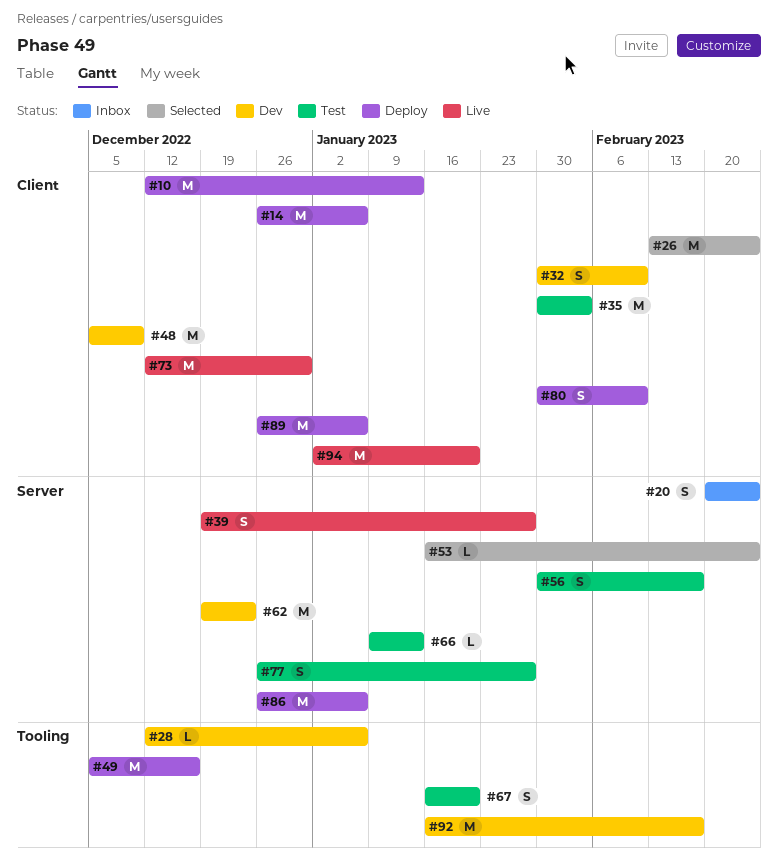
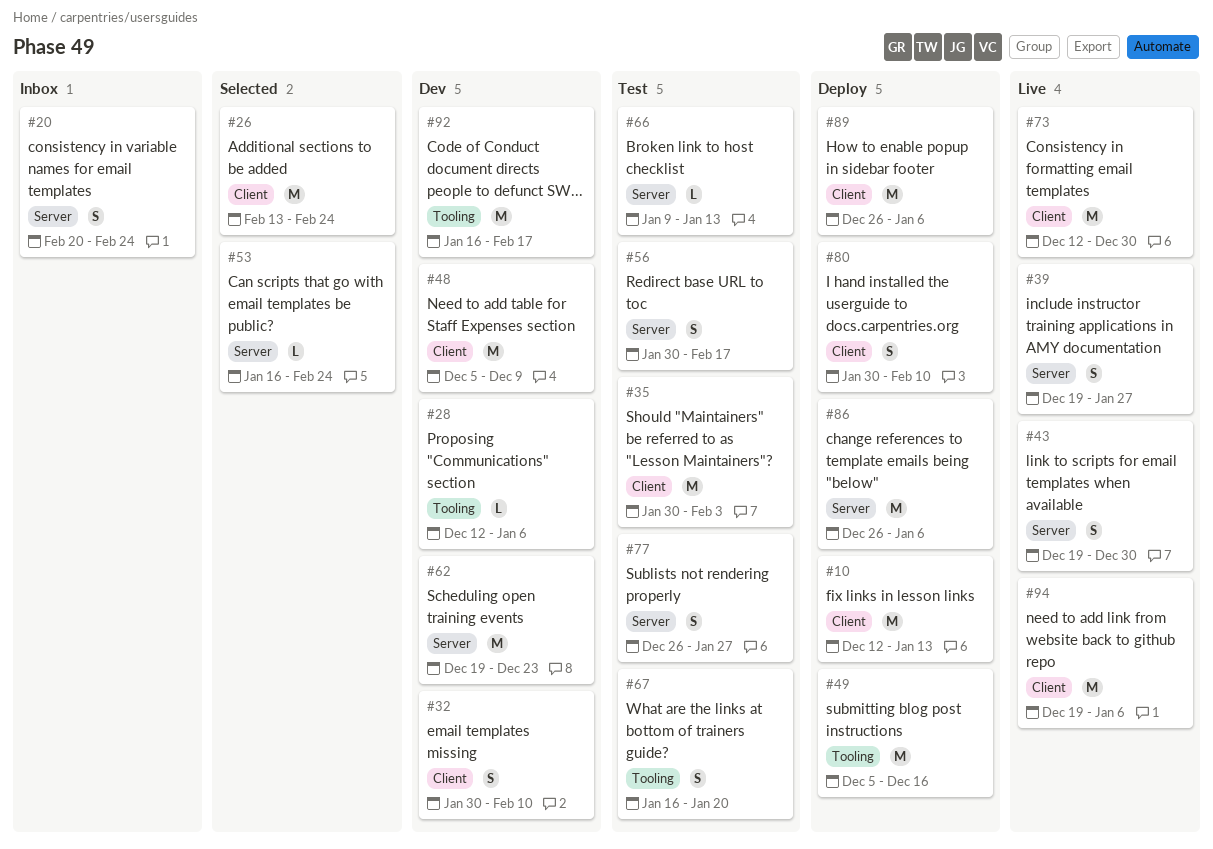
#14: present -> none
#43: none -> present
#94, start: Jan 2 -> Dec 19
#94, due: Jan 20 -> Jan 6

